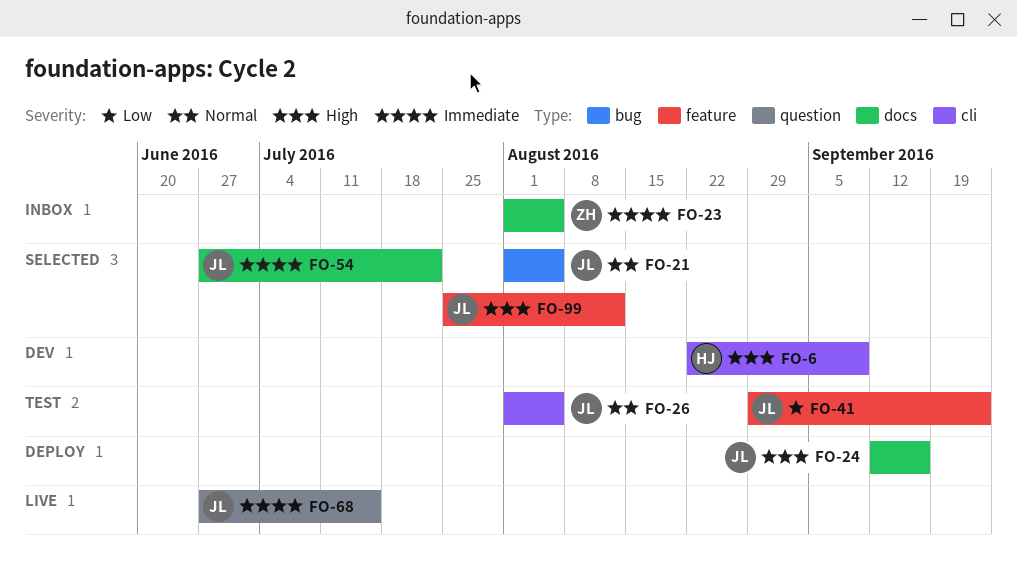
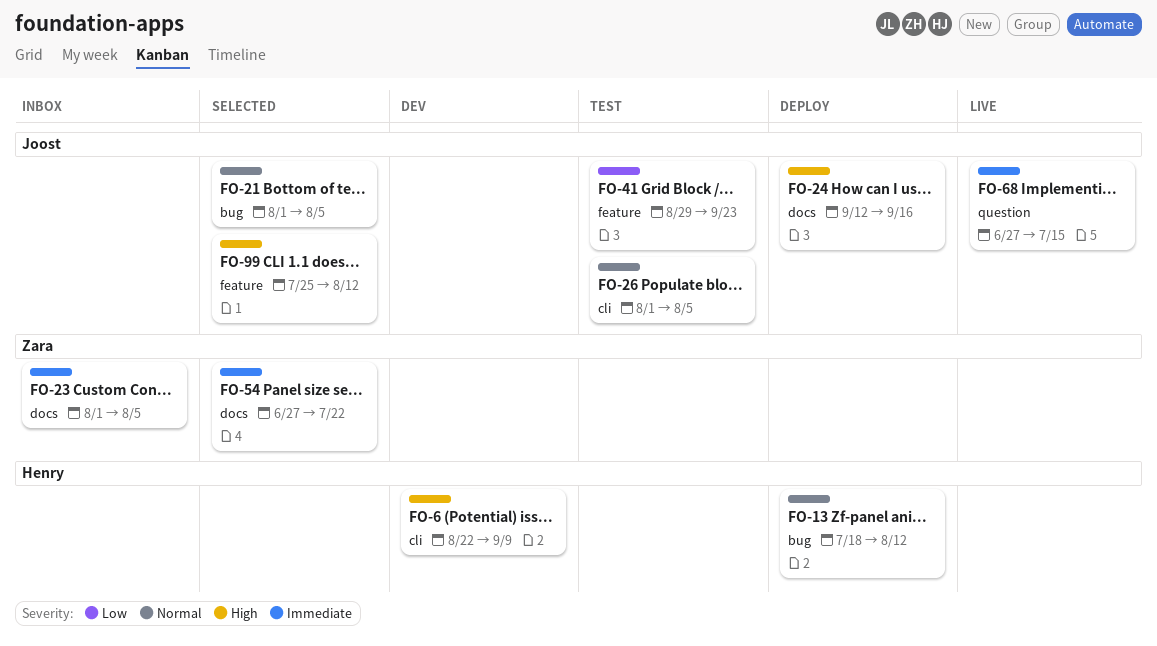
FO-13: none -> present
FO-54, owner: Joost -> Zara

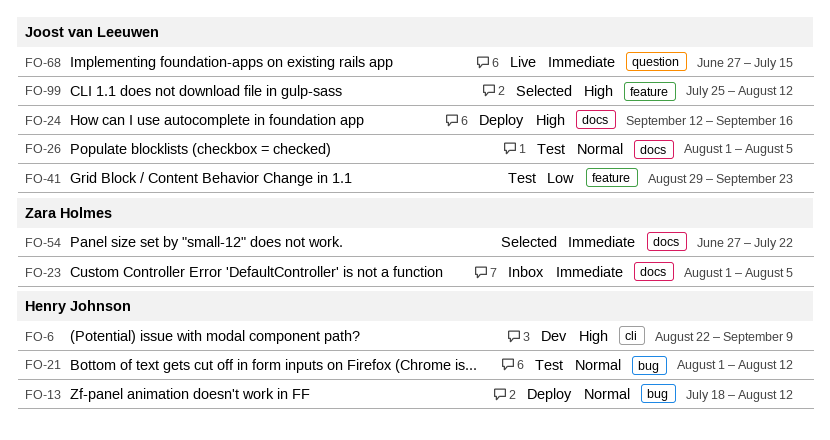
FO-21, status: Selected -> Test
FO-21, owner: Joost van Leeuwen -> Henry Johnson
FO-21, due: Aug 5 -> Aug 12
FO-26, label: cli -> docs

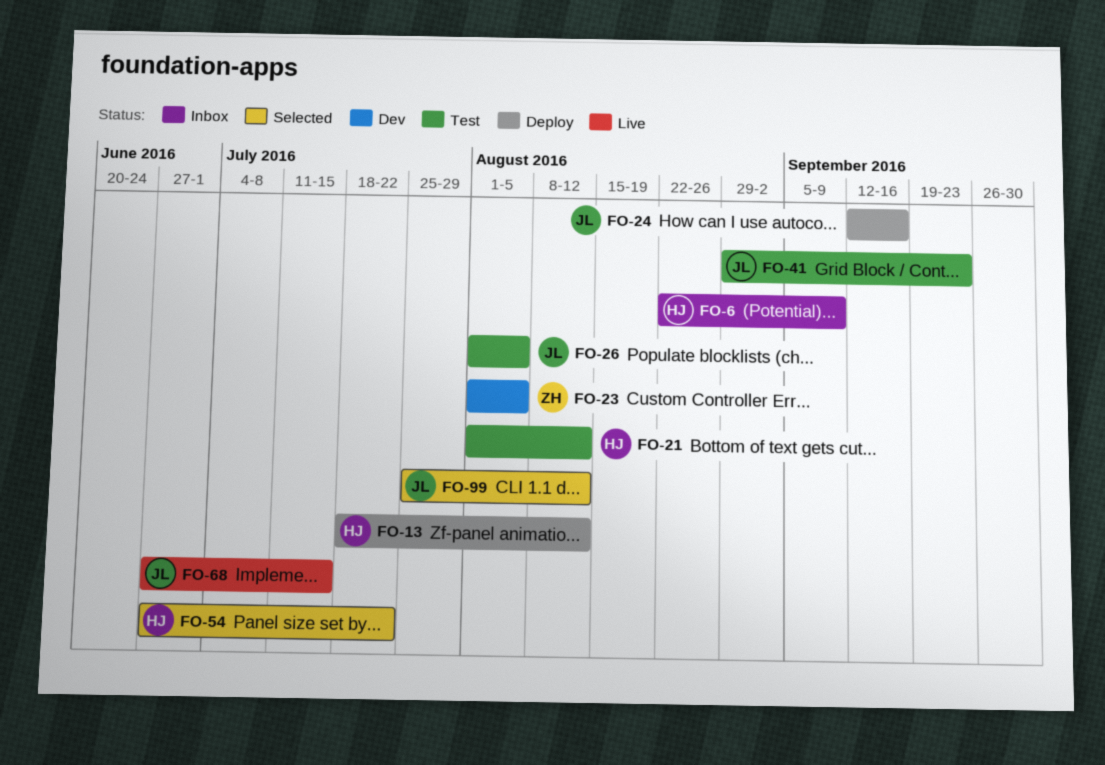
FO-6, status: Dev -> Inbox
FO-23, status: Inbox -> Dev
FO-54, owner: Zara Holmes -> Henry Johnson

